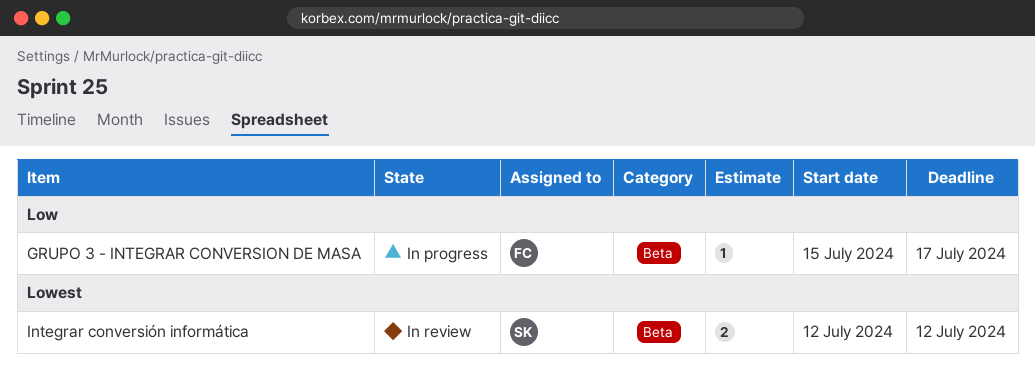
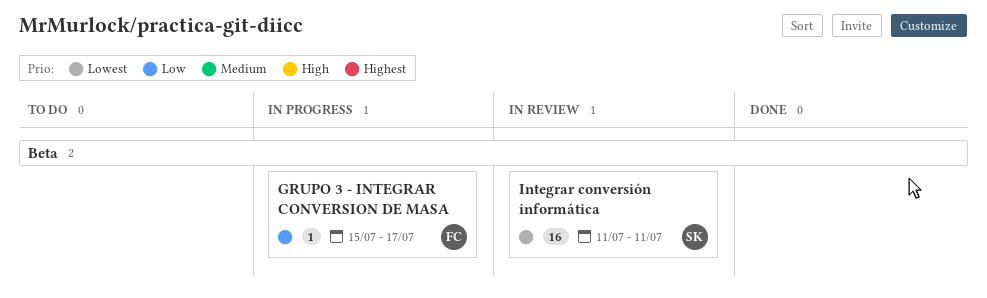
Integrar conversión informática, estimate: 2 -> 16
Integrar conversión informática, start: Jul 12 -> Jul 11
Integrar conversión informática, due: Jul 12 -> Jul 11

